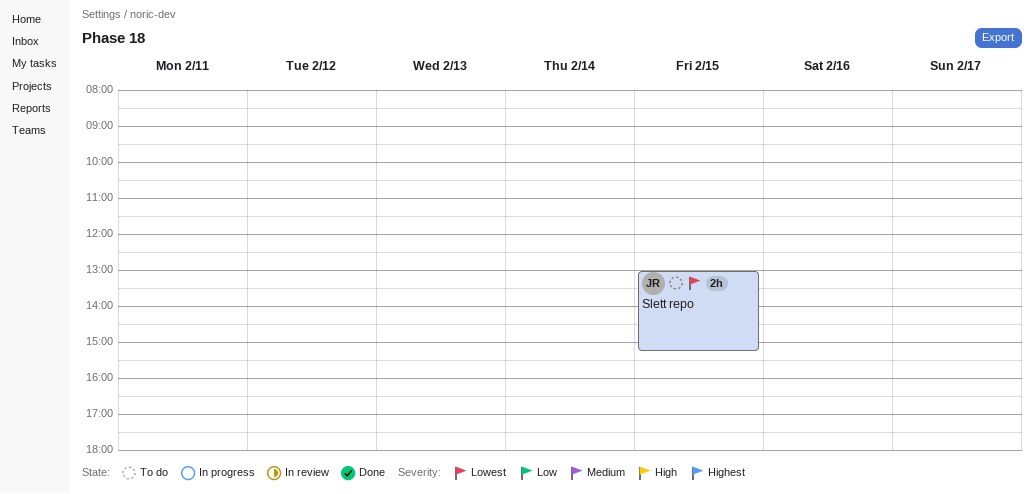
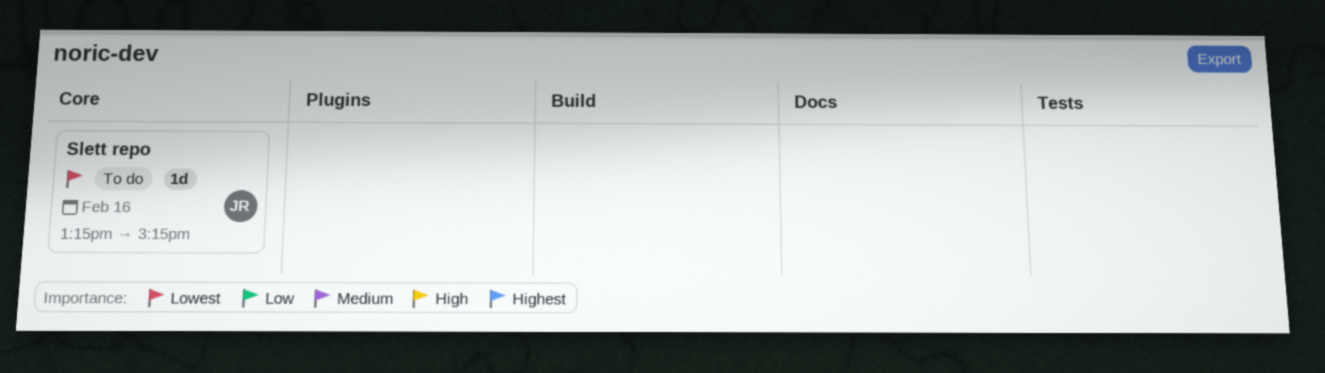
Slett repo, estimate: 2h -> 1d
Slett repo, day: Feb 15 -> Feb 16
Slett repo, begins: 13:00 -> 13:15

